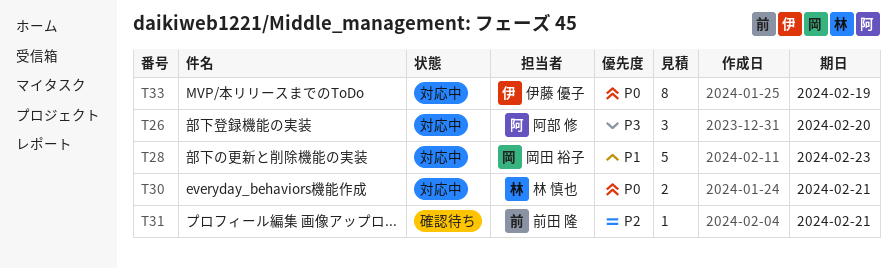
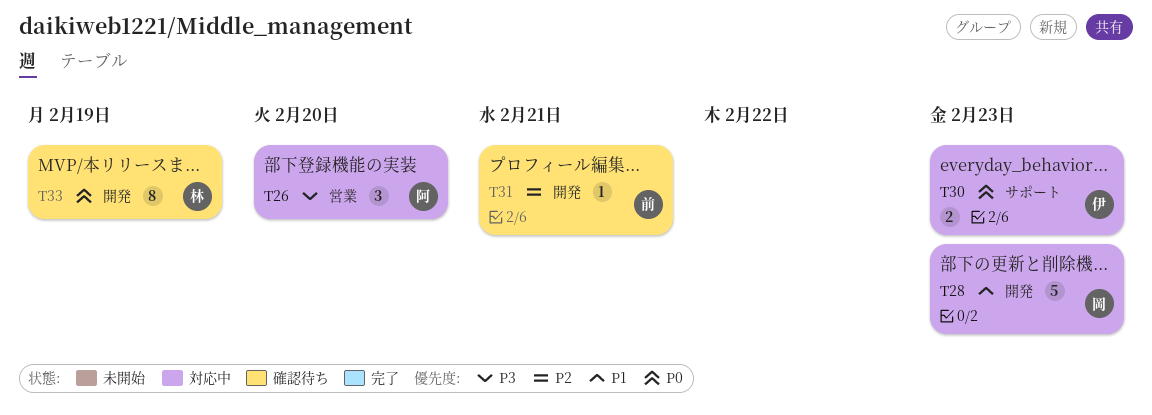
T30, owner: 林 慎也 -> 伊藤 優子
T30, due: Feb 21 -> Feb 23
T33, status: 対応中 -> 確認待ち
T33, owner: 伊藤 優子 -> 林 慎也

